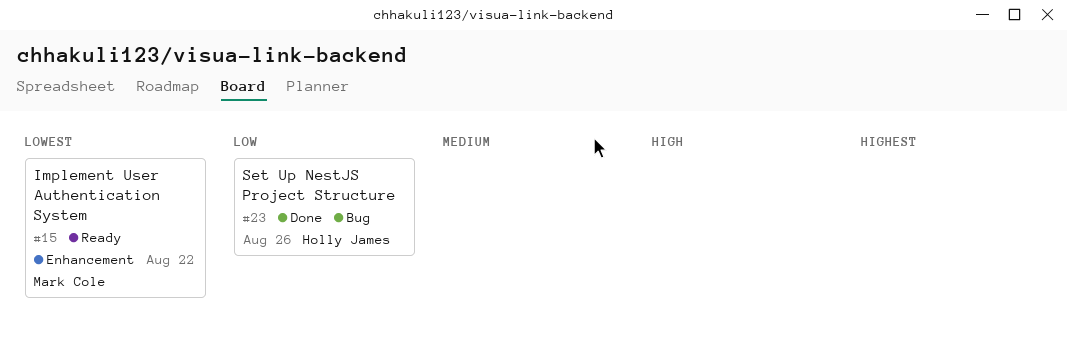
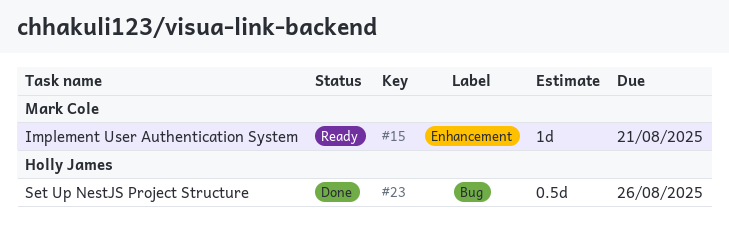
#15, due: Aug 22 -> Aug 21

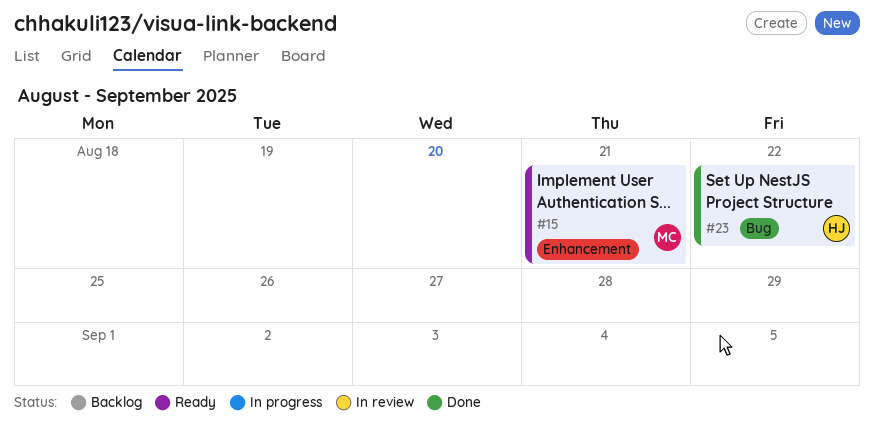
#23, due: Aug 26 -> Aug 22

